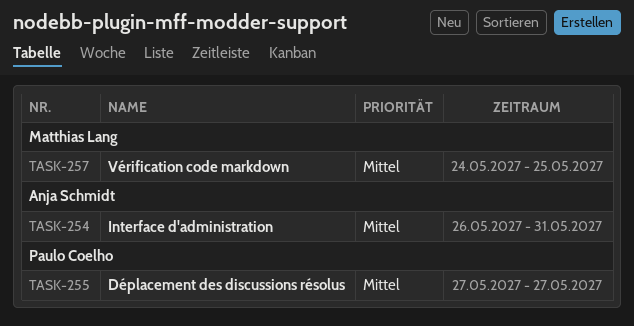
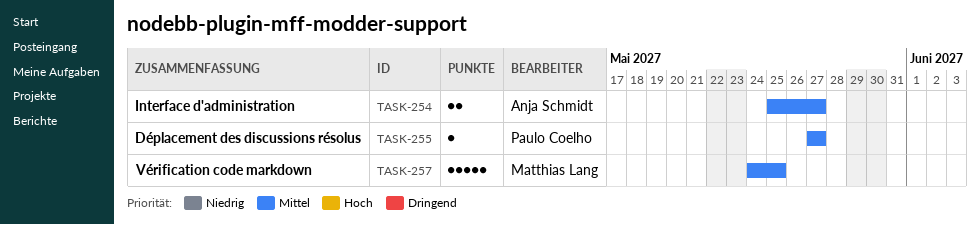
TASK-254, start: May 26 -> May 25
TASK-254, due: May 31 -> May 27

